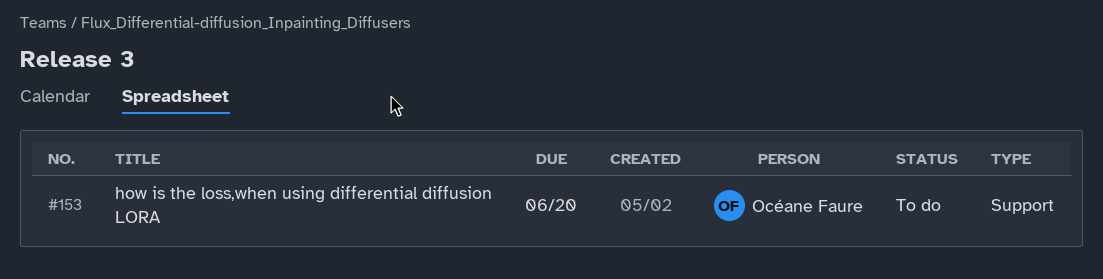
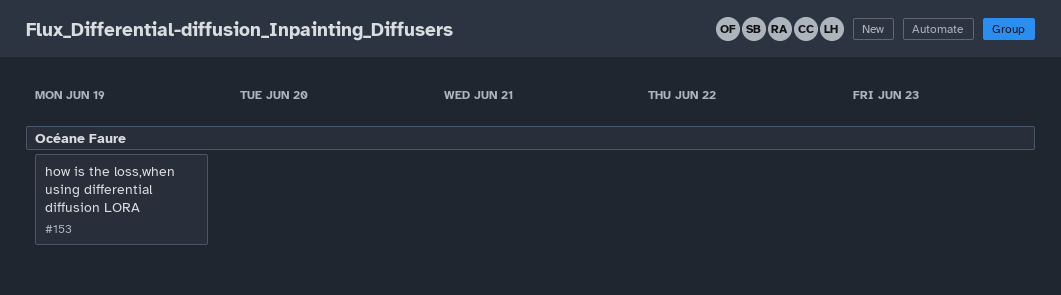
#153, due: Jun 20 -> Jun 19

